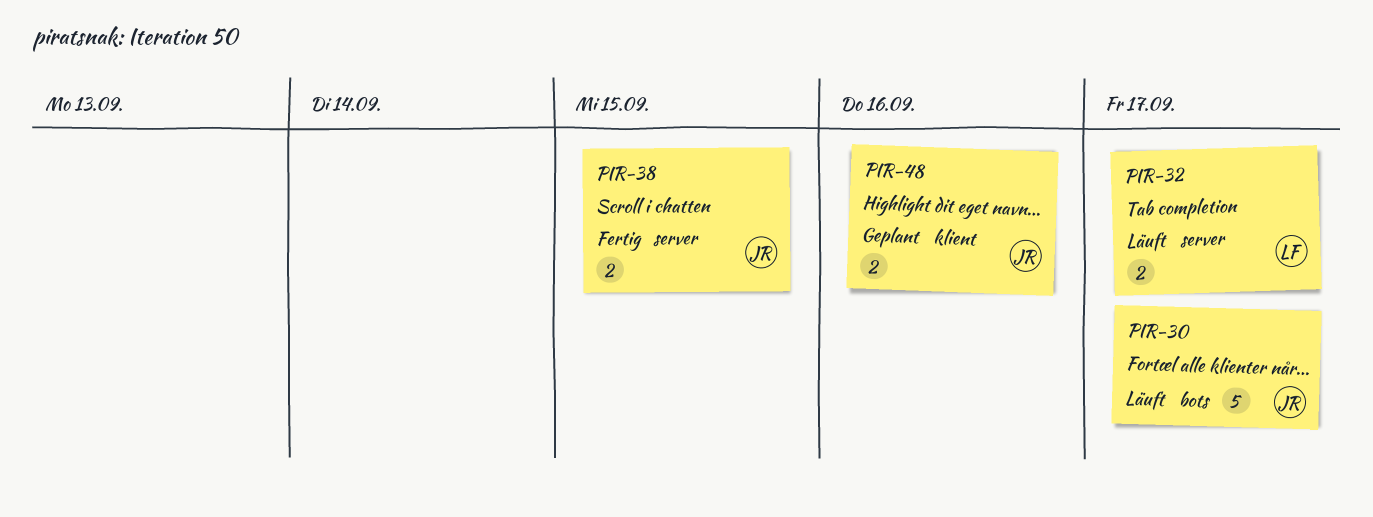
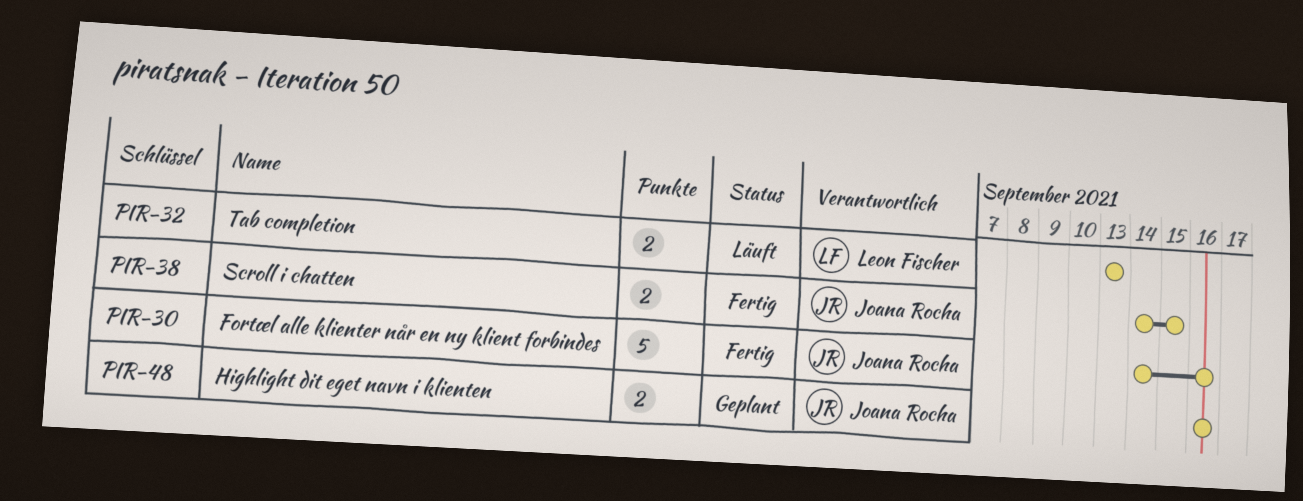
PIR-30, status: Läuft -> Fertig
PIR-30, due: Sep 17 -> Sep 16
PIR-32, due: Sep 17 -> Sep 13

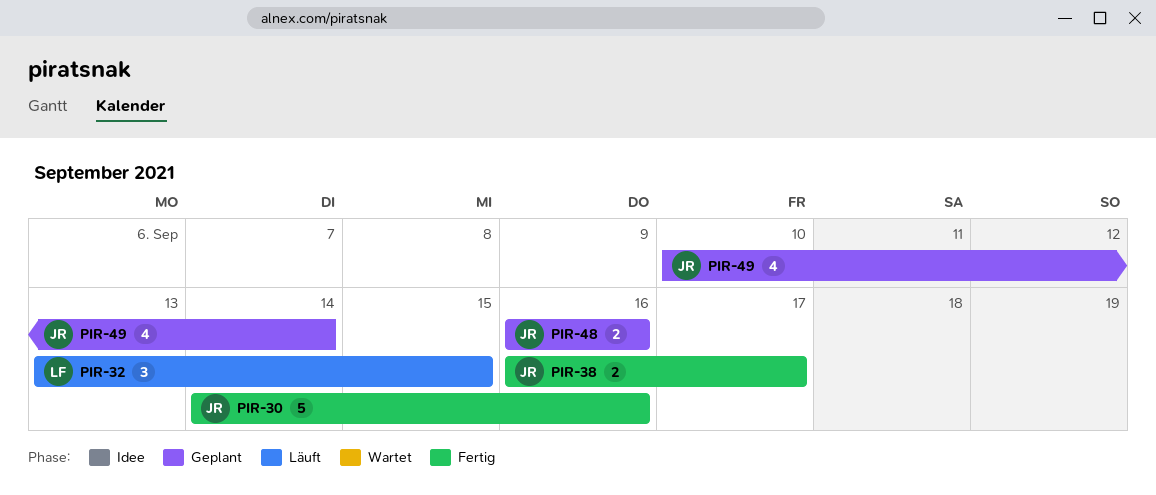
PIR-32, estimate: 2 -> 3
PIR-32, due: Sep 13 -> Sep 15
PIR-38, start: Sep 14 -> Sep 16
PIR-38, due: Sep 15 -> Sep 17
PIR-49: none -> present

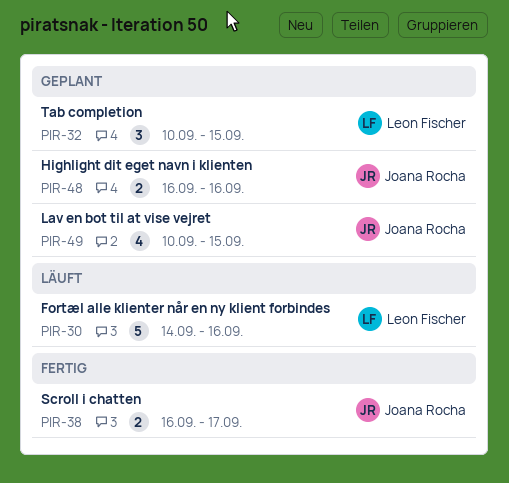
PIR-30, status: Fertig -> Läuft
PIR-30, owner: Joana Rocha -> Leon Fischer
PIR-32, status: Läuft -> Geplant
PIR-32, start: Sep 13 -> Sep 10
PIR-49, due: Sep 14 -> Sep 15

